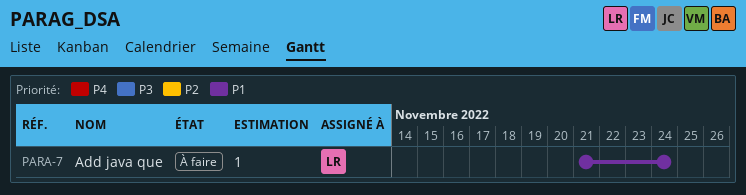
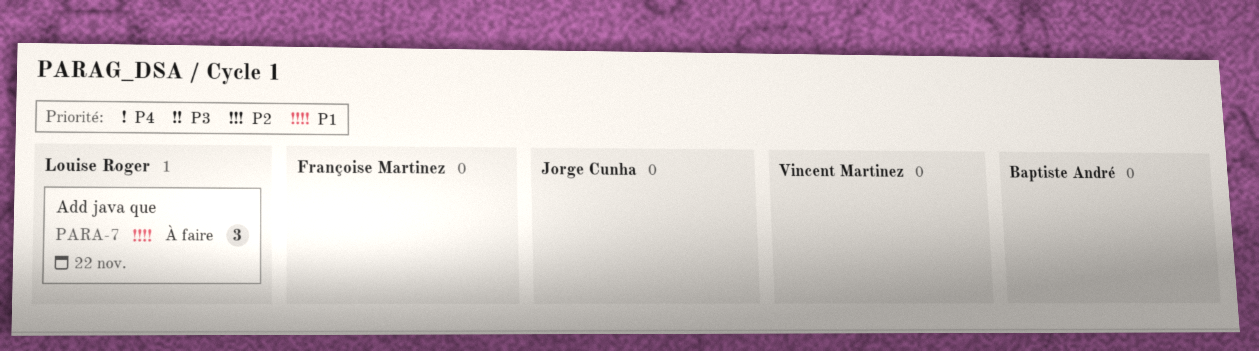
PARA-7, estimate: 1 -> 3
PARA-7, due: Nov 24 -> Nov 22

